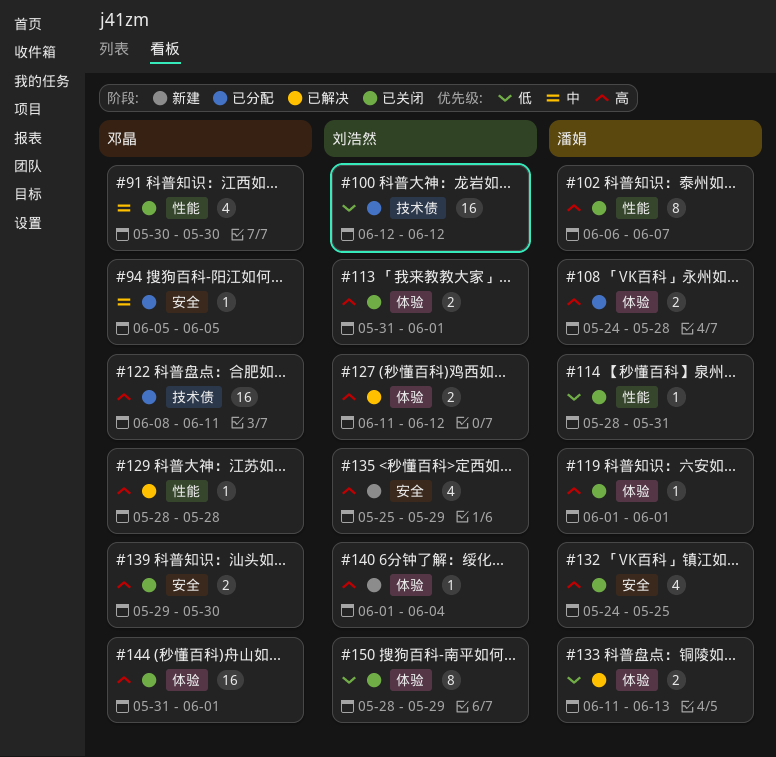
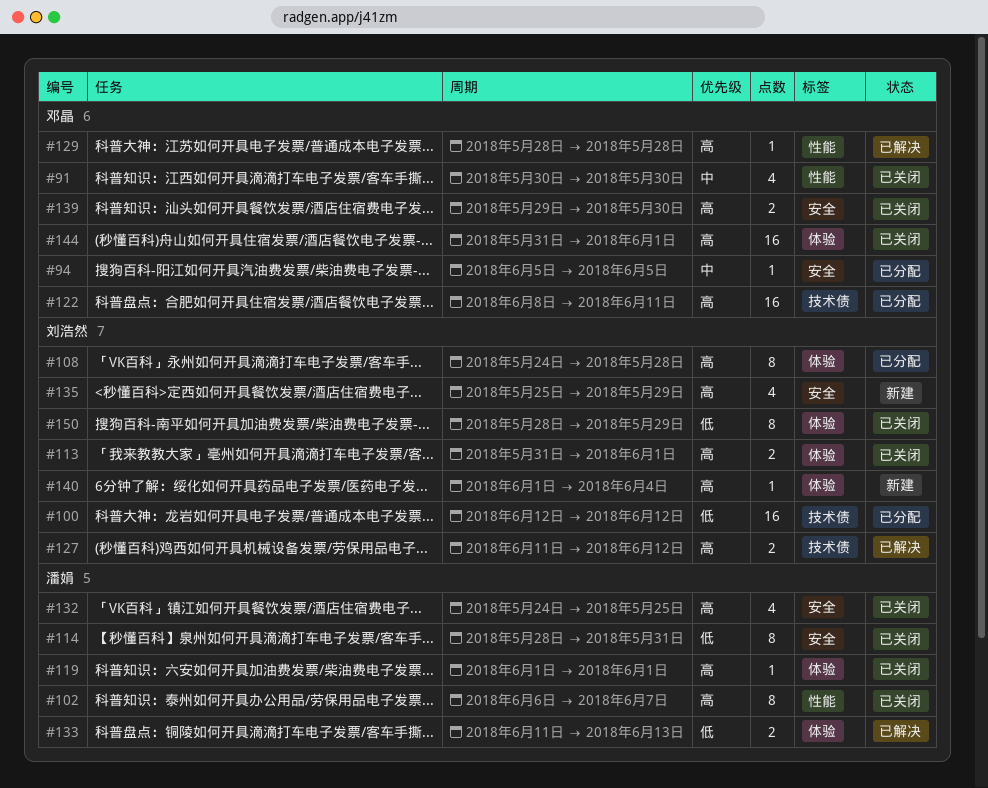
#108, owner: 潘娟 -> 刘浩然
#108, estimate: 2 -> 8
#114, label: 性能 -> 安全
#114, estimate: 1 -> 8
#127, label: 体验 -> 技术债

